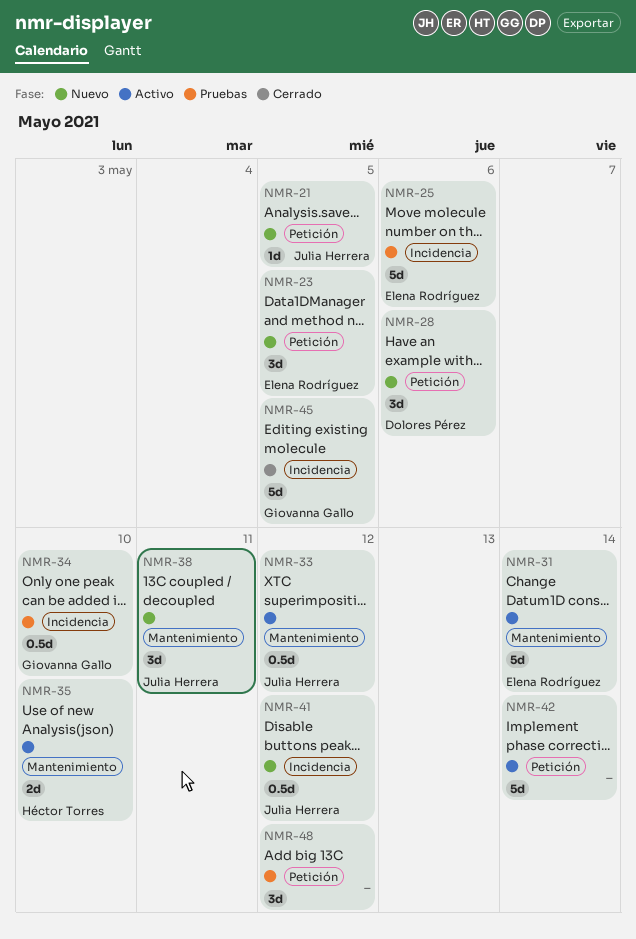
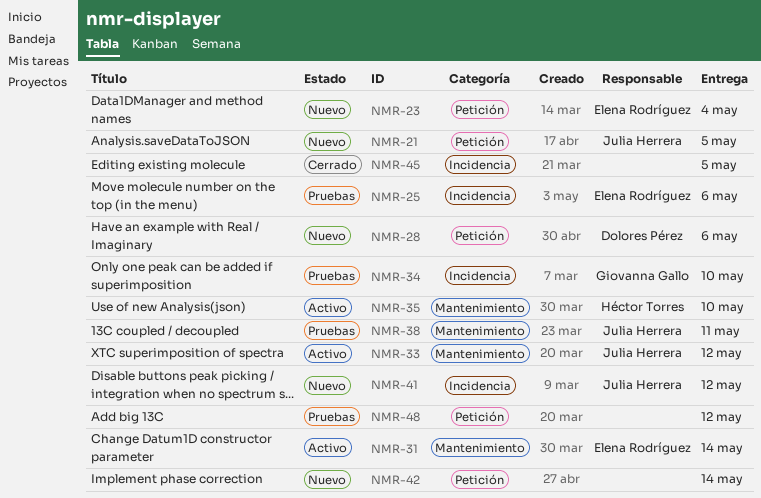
NMR-23, due: May 5 -> May 4
NMR-38, status: Nuevo -> Pruebas
NMR-42, status: Activo -> Nuevo
NMR-45, owner: Giovanna Gallo -> none

